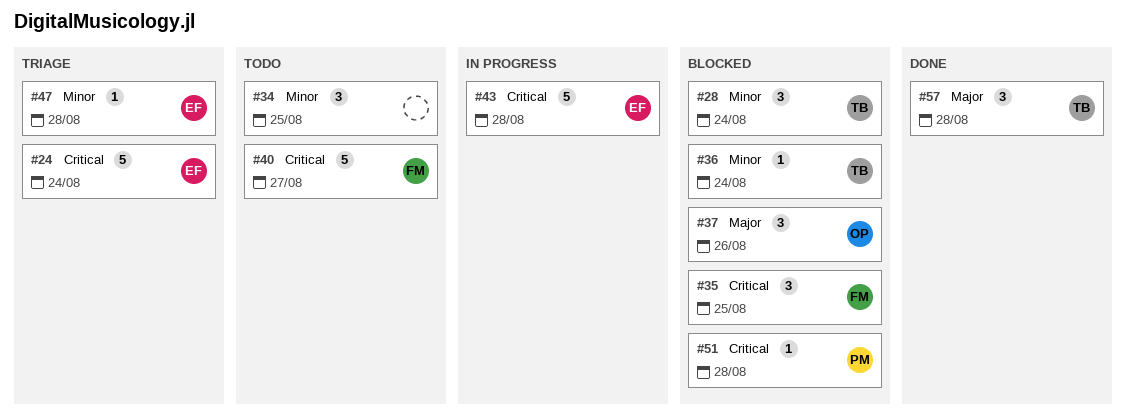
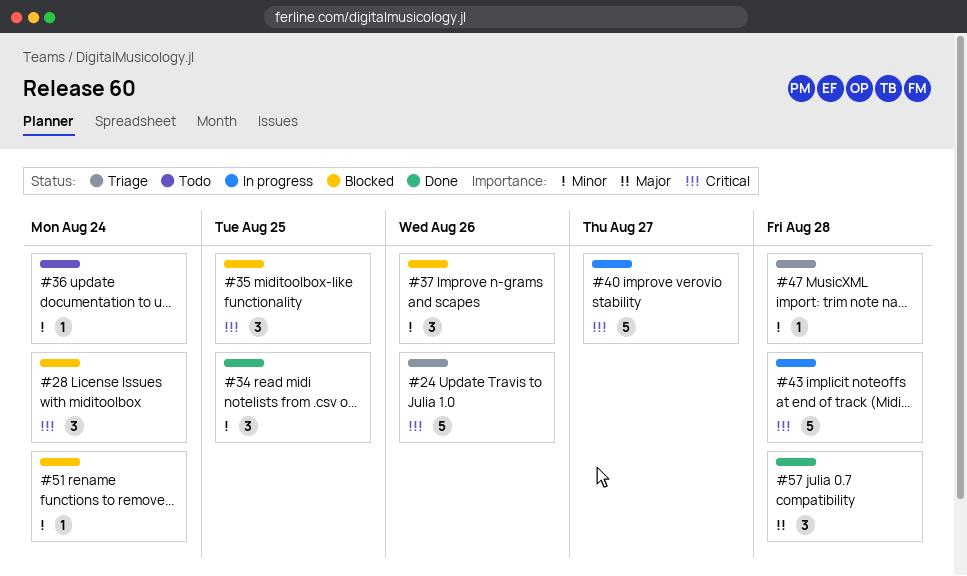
#24, due: Aug 24 -> Aug 26
#28, priority: Minor -> Critical
#34, status: Todo -> Done
#36, status: Blocked -> Todo
#37, priority: Major -> Minor
#40, status: Todo -> In progress
#51, priority: Critical -> Minor
#51, due: Aug 28 -> Aug 24

